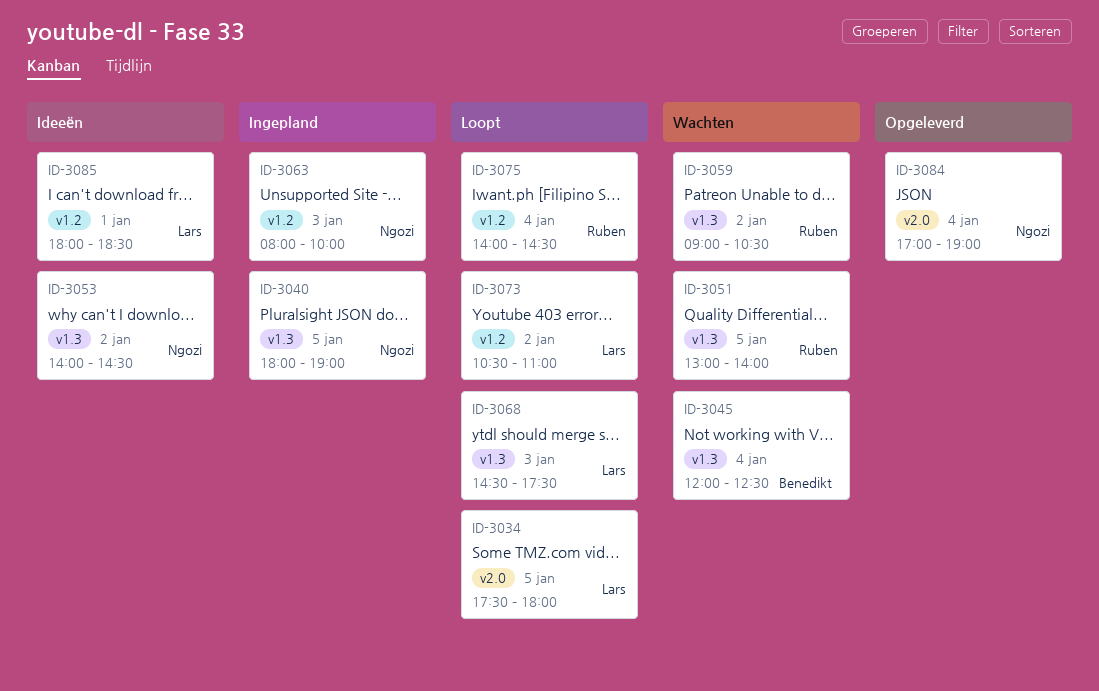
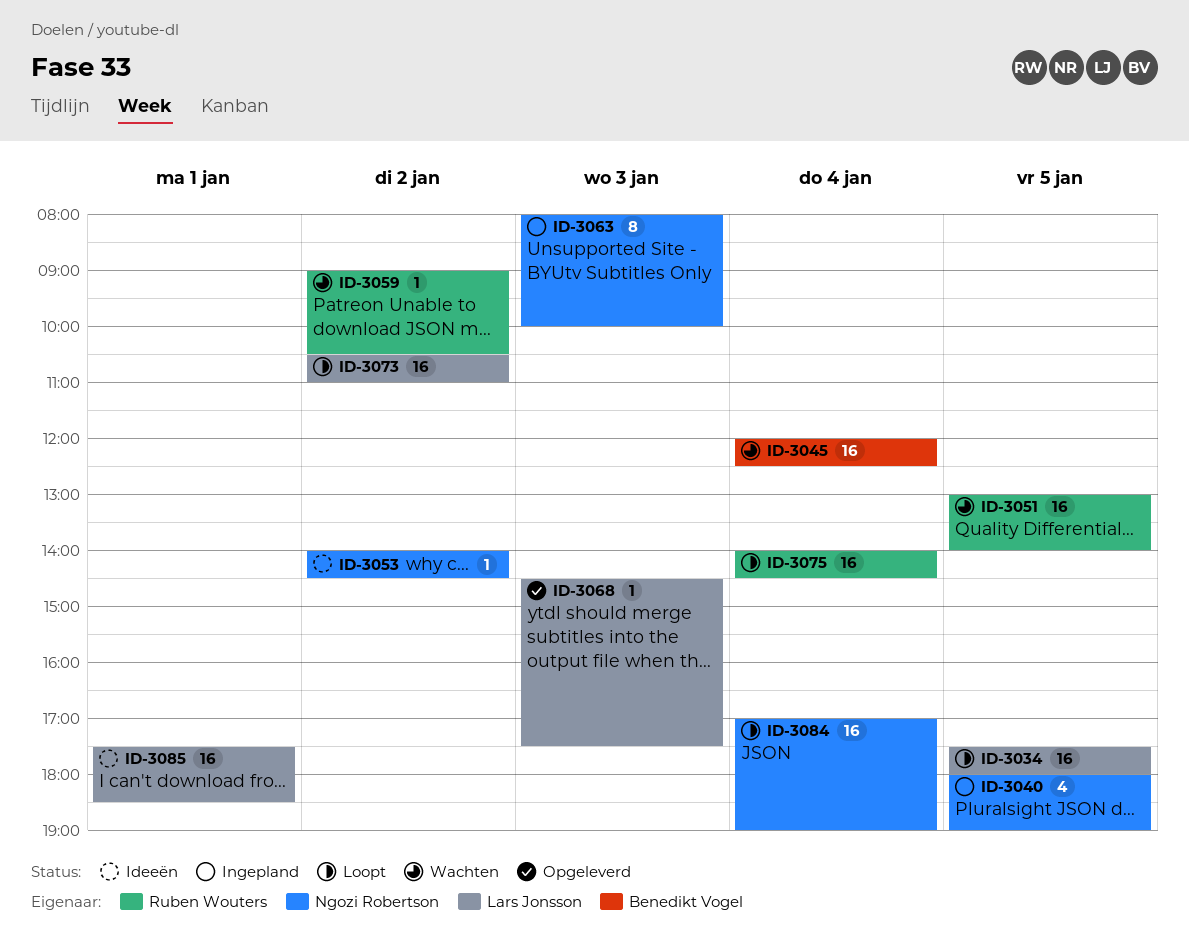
ID-3068, status: Loopt -> Opgeleverd
ID-3084, status: Opgeleverd -> Loopt
ID-3085, begins: 18:00 -> 17:30

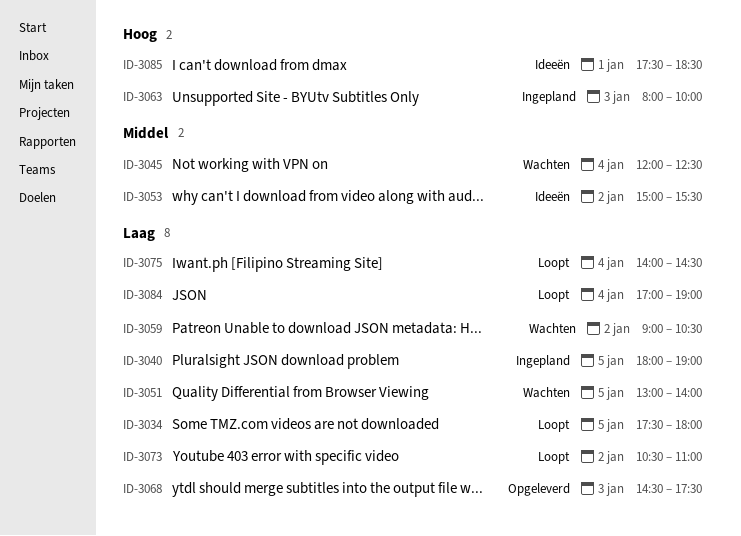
ID-3053, begins: 14:00 -> 15:00
ID-3053, ends: 14:30 -> 15:30

